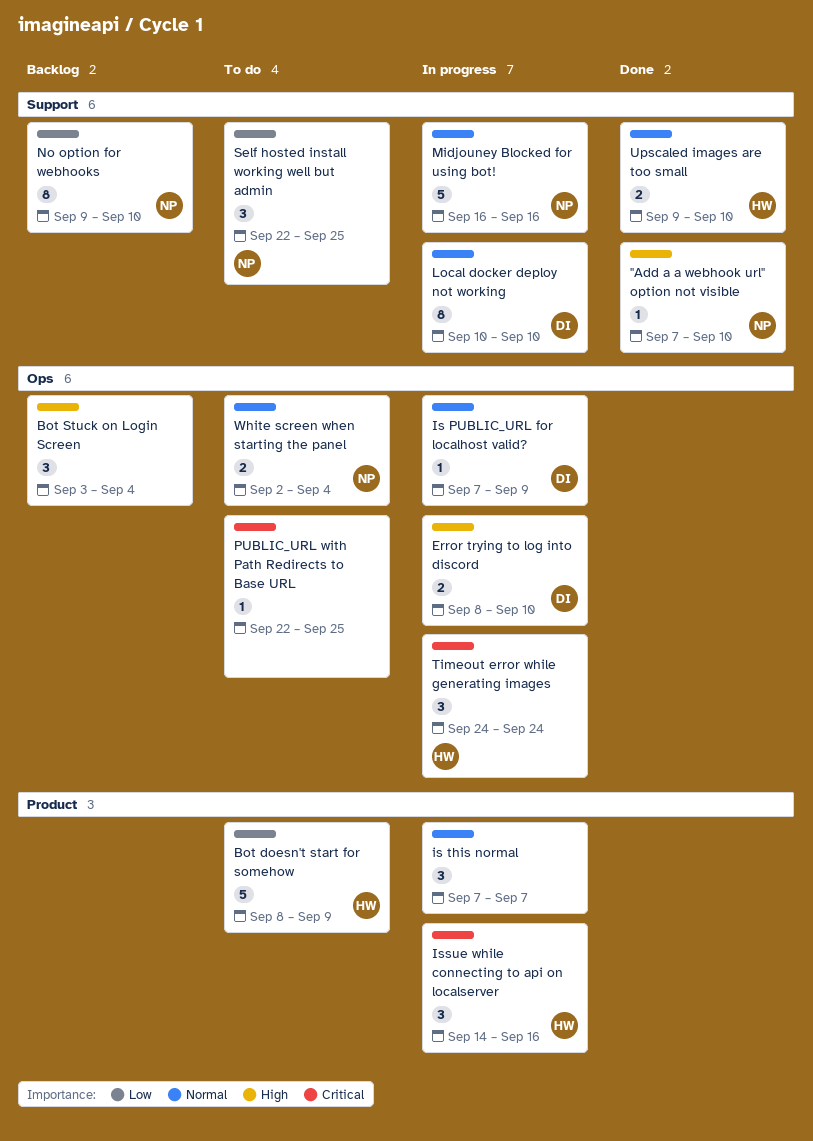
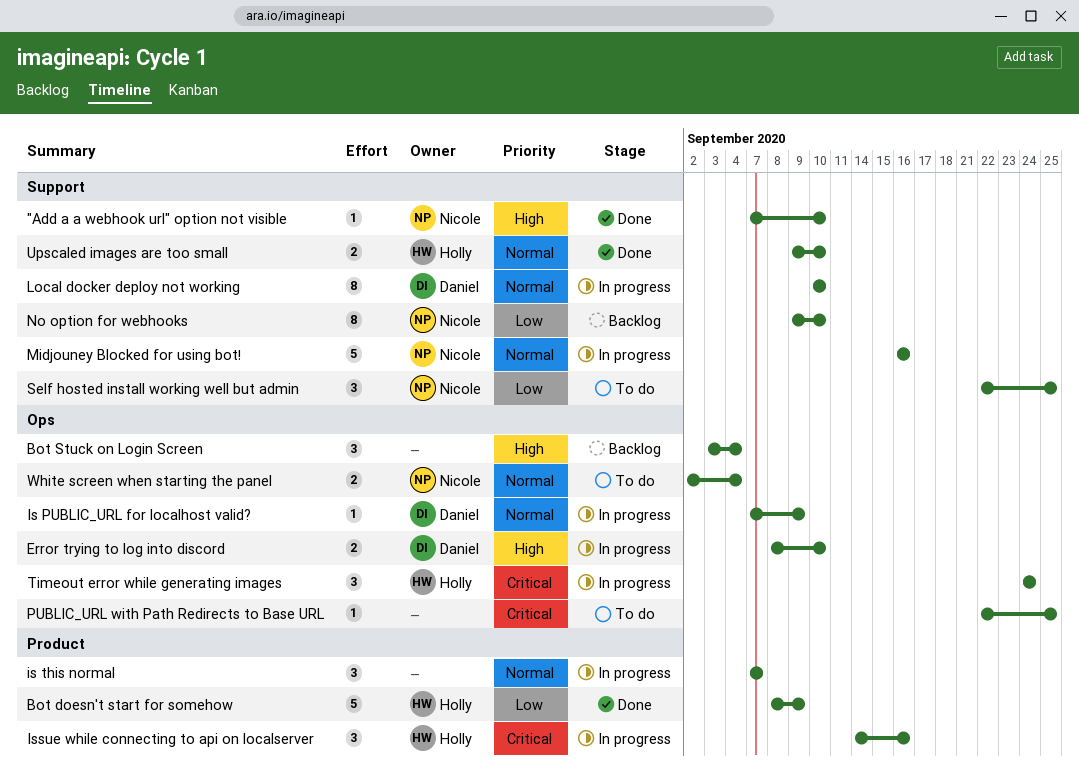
Bot doesn't start for somehow, status: To do -> Done

